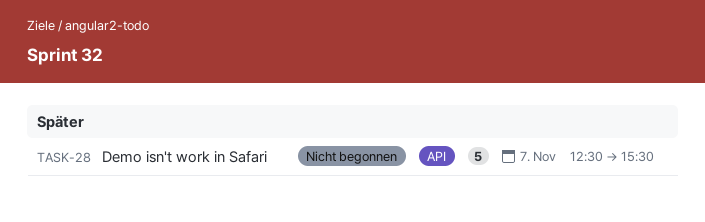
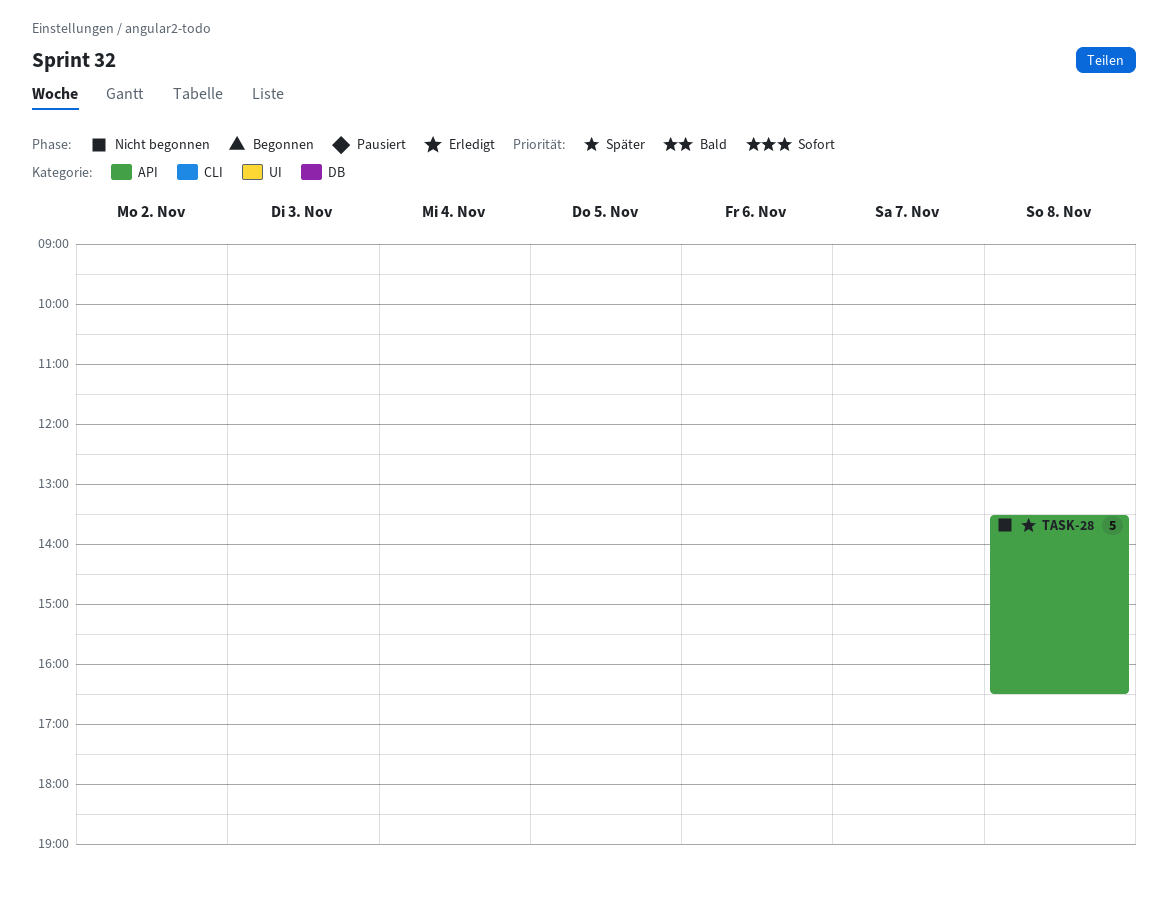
TASK-28, day: Nov 7 -> Nov 8
TASK-28, begins: 12:30 -> 13:30
TASK-28, ends: 15:30 -> 16:30

